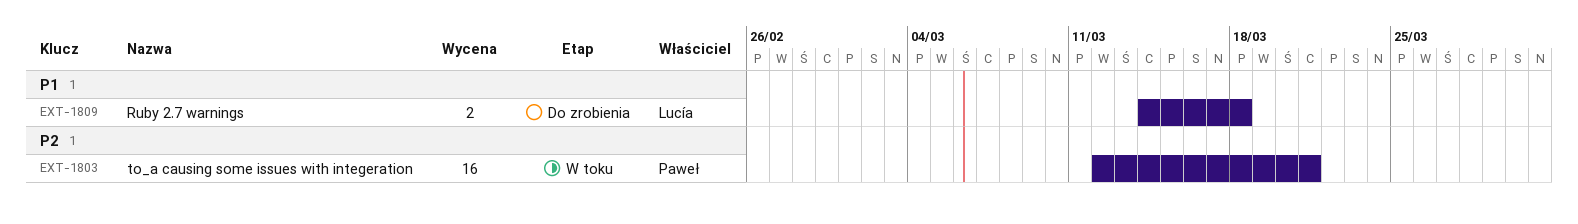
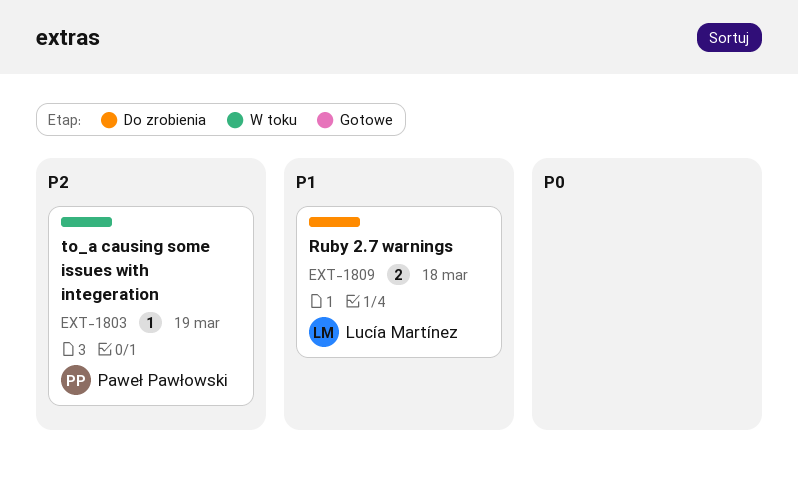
EXT-1803, estimate: 16 -> 1
EXT-1803, due: Mar 21 -> Mar 19

